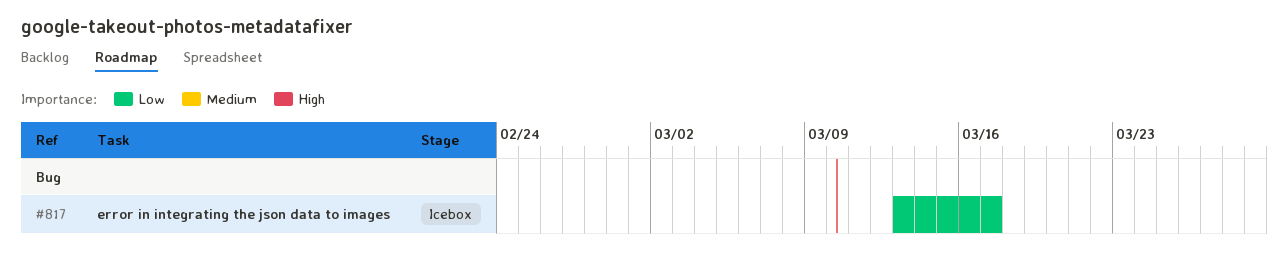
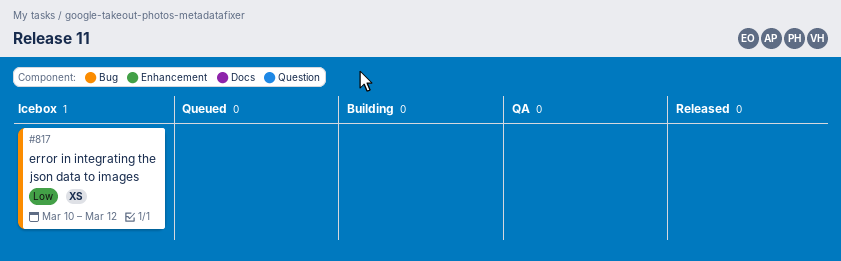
#817, start: Mar 13 -> Mar 10
#817, due: Mar 17 -> Mar 12

